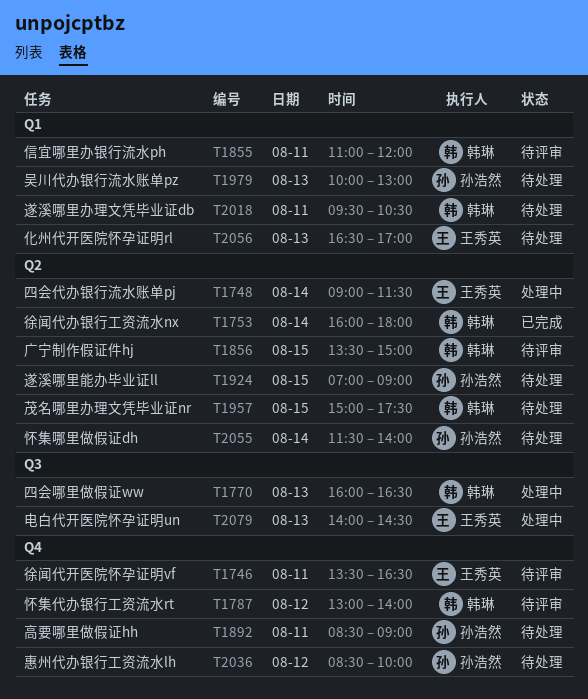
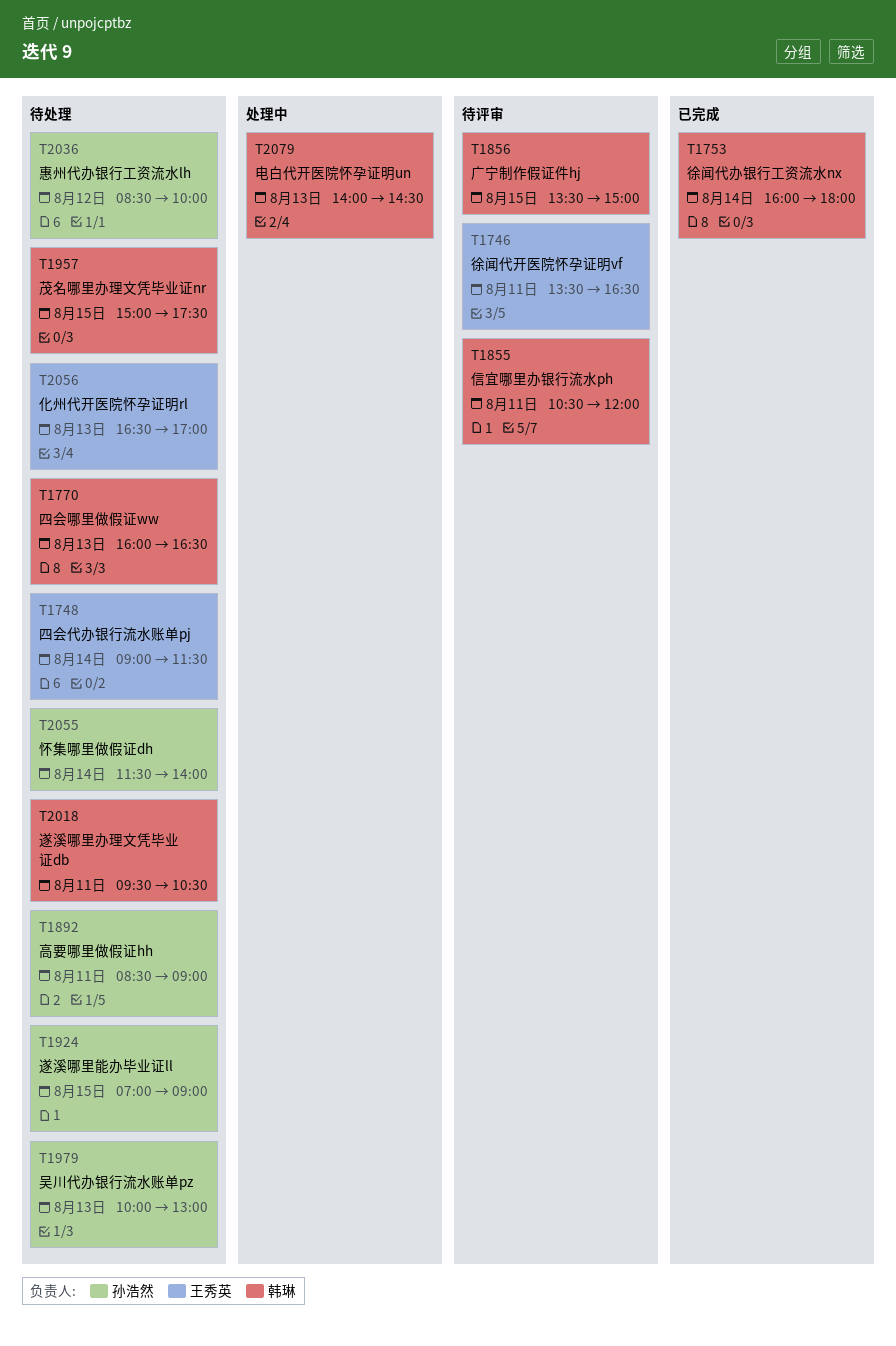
T1748, status: 处理中 -> 待处理
T1770, status: 处理中 -> 待处理
T1787: present -> none
T1855, begins: 11:00 -> 10:30
T2079, owner: 王秀英 -> 韩琳

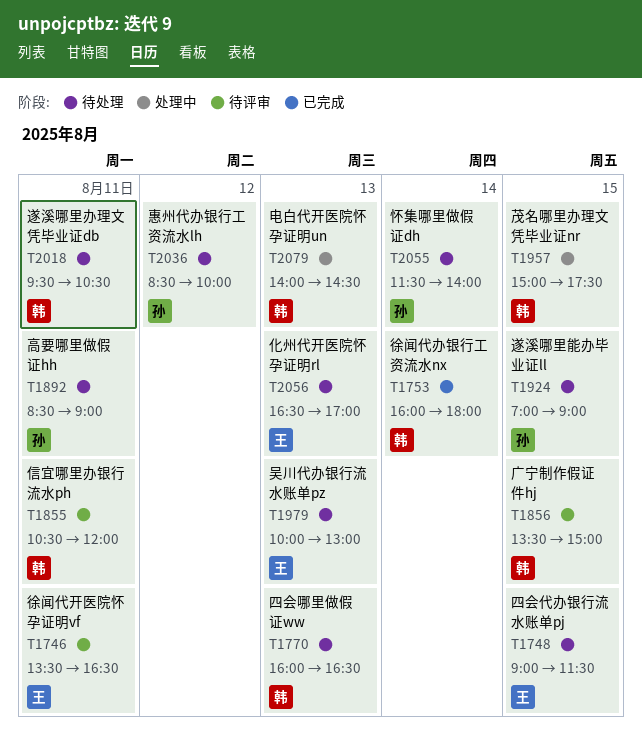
T1748, day: Aug 14 -> Aug 15
T1957, status: 待处理 -> 处理中
T1979, owner: 孙浩然 -> 王秀英

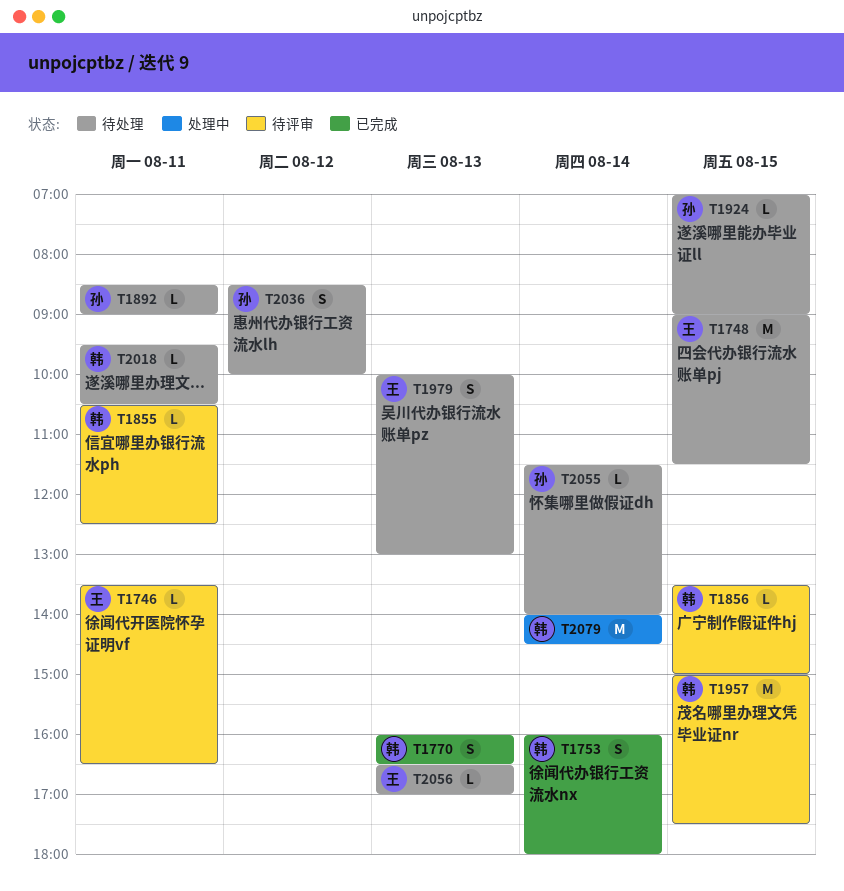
T1770, status: 待处理 -> 已完成
T1855, ends: 12:00 -> 12:30
T1957, status: 处理中 -> 待评审
T2079, day: Aug 13 -> Aug 14

